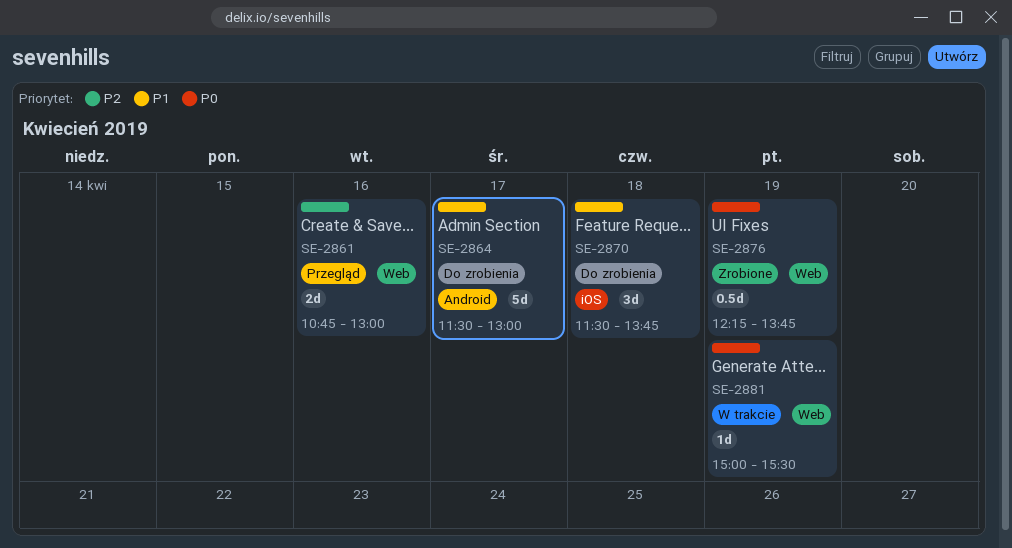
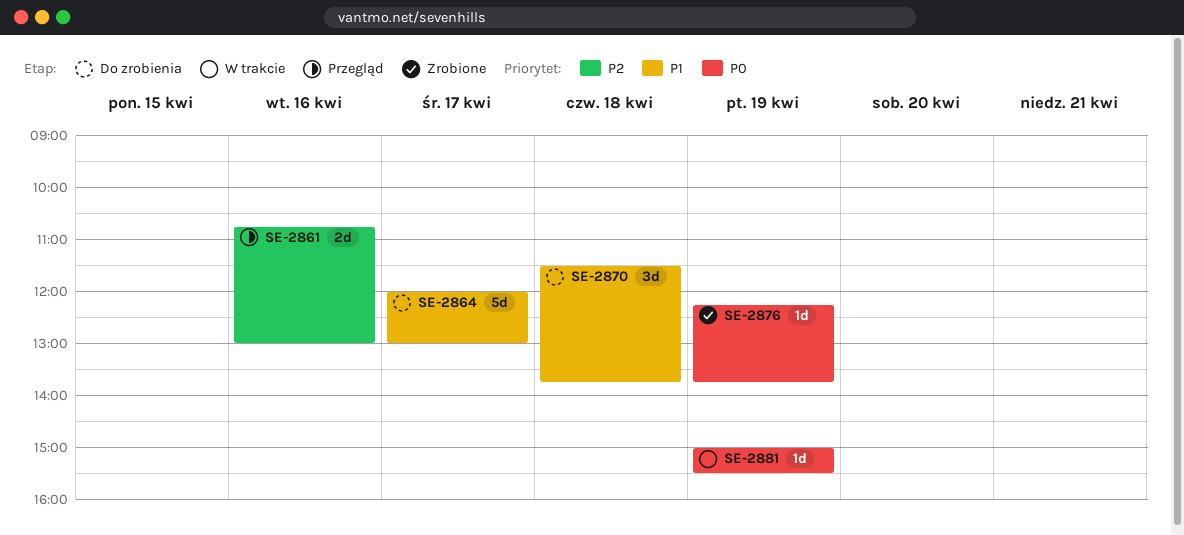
SE-2864, begins: 11:30 -> 12:00
SE-2876, estimate: 0.5d -> 1d

